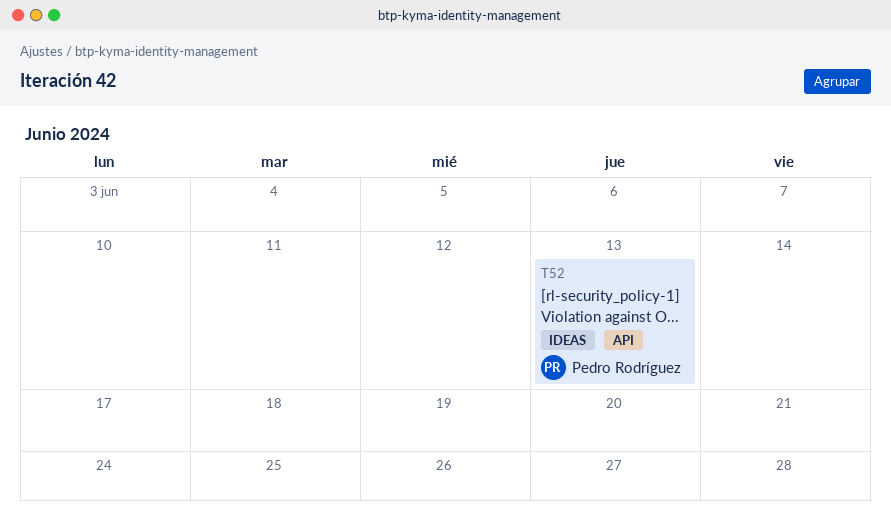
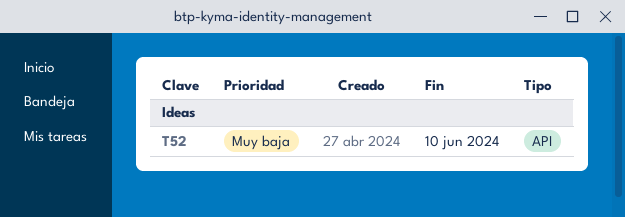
T52, due: Jun 13 -> Jun 10

